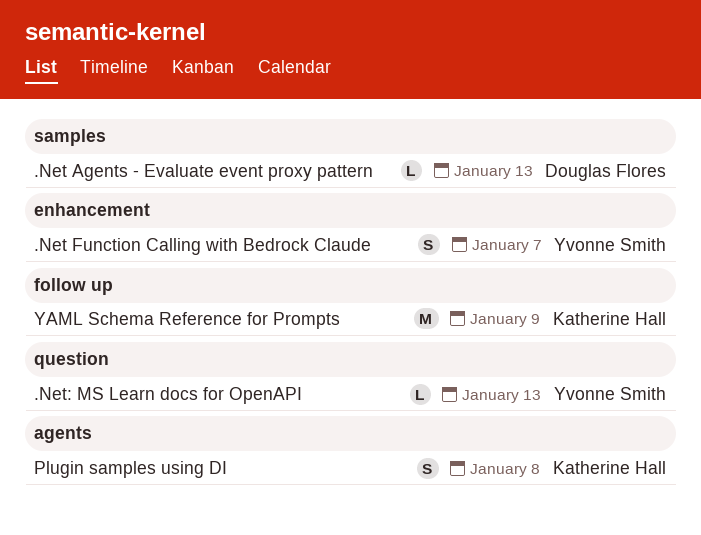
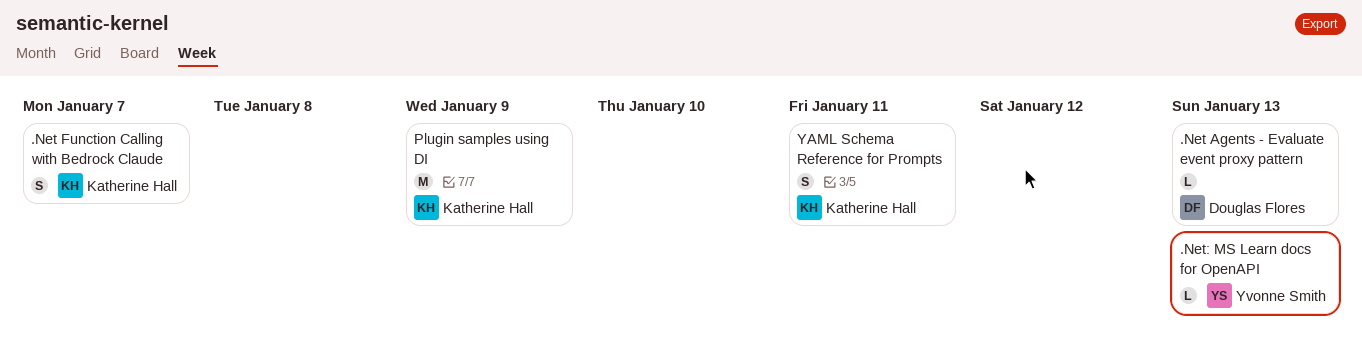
.Net Function Calling with Bedrock Claude, owner: Yvonne Smith -> Katherine Hall
Plugin samples using DI, estimate: S -> M
Plugin samples using DI, due: Jan 8 -> Jan 9
YAML Schema Reference for Prompts, estimate: M -> S
YAML Schema Reference for Prompts, due: Jan 9 -> Jan 11

